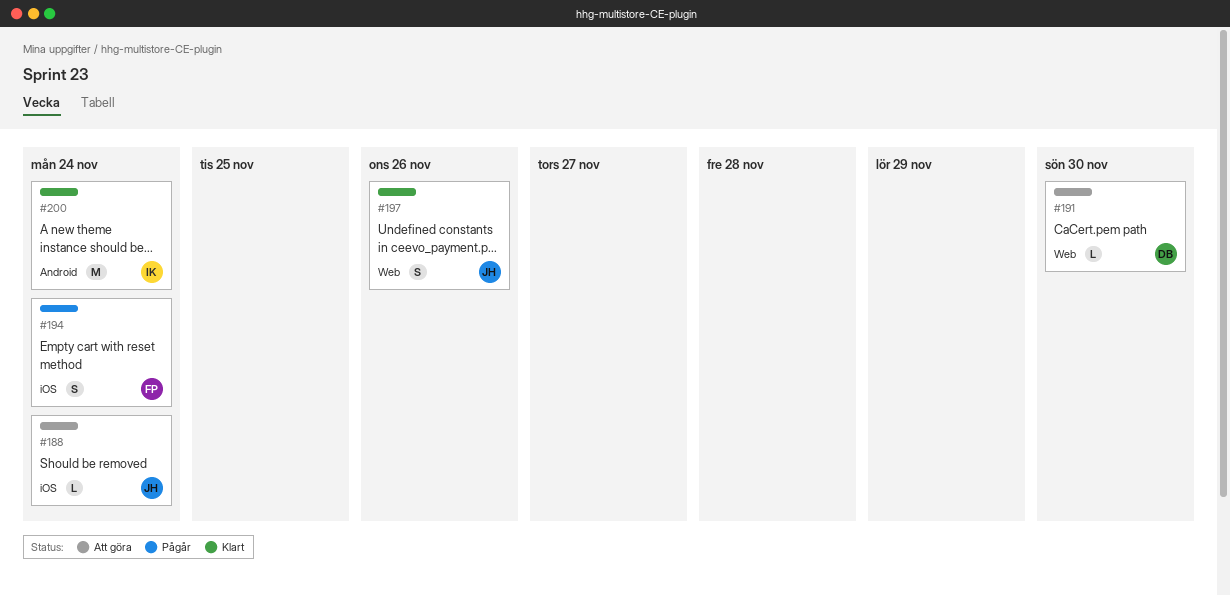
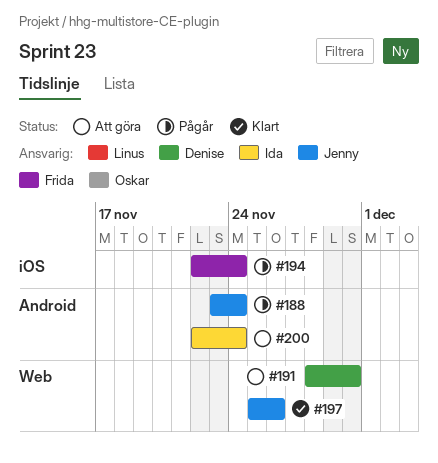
#188, status: Att göra -> Pågår
#188, label: iOS -> Android
#200, status: Klart -> Att göra

